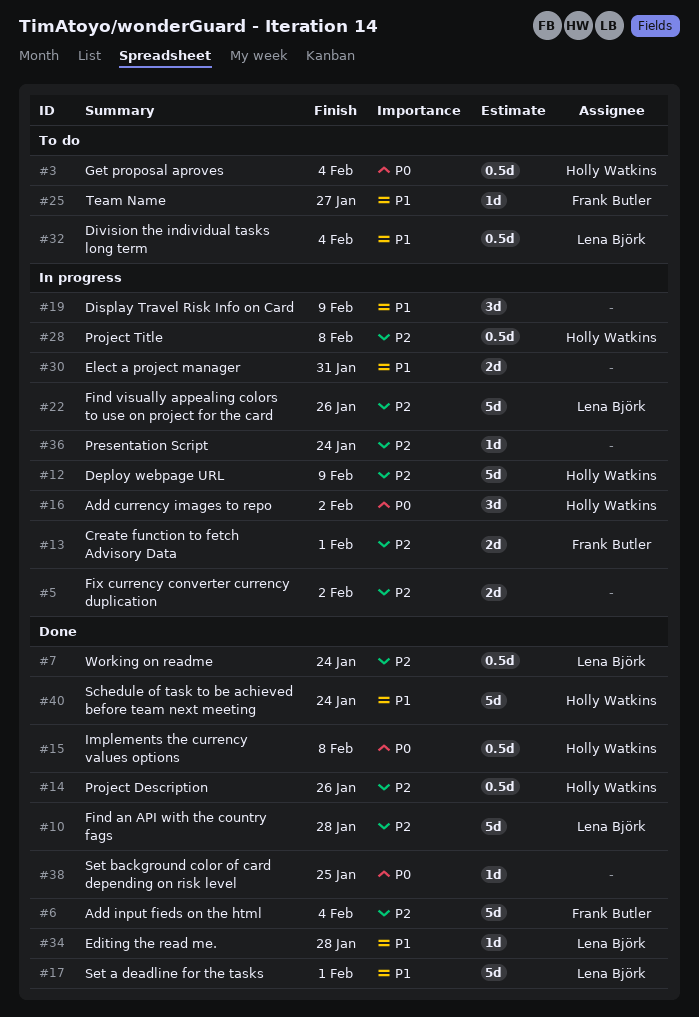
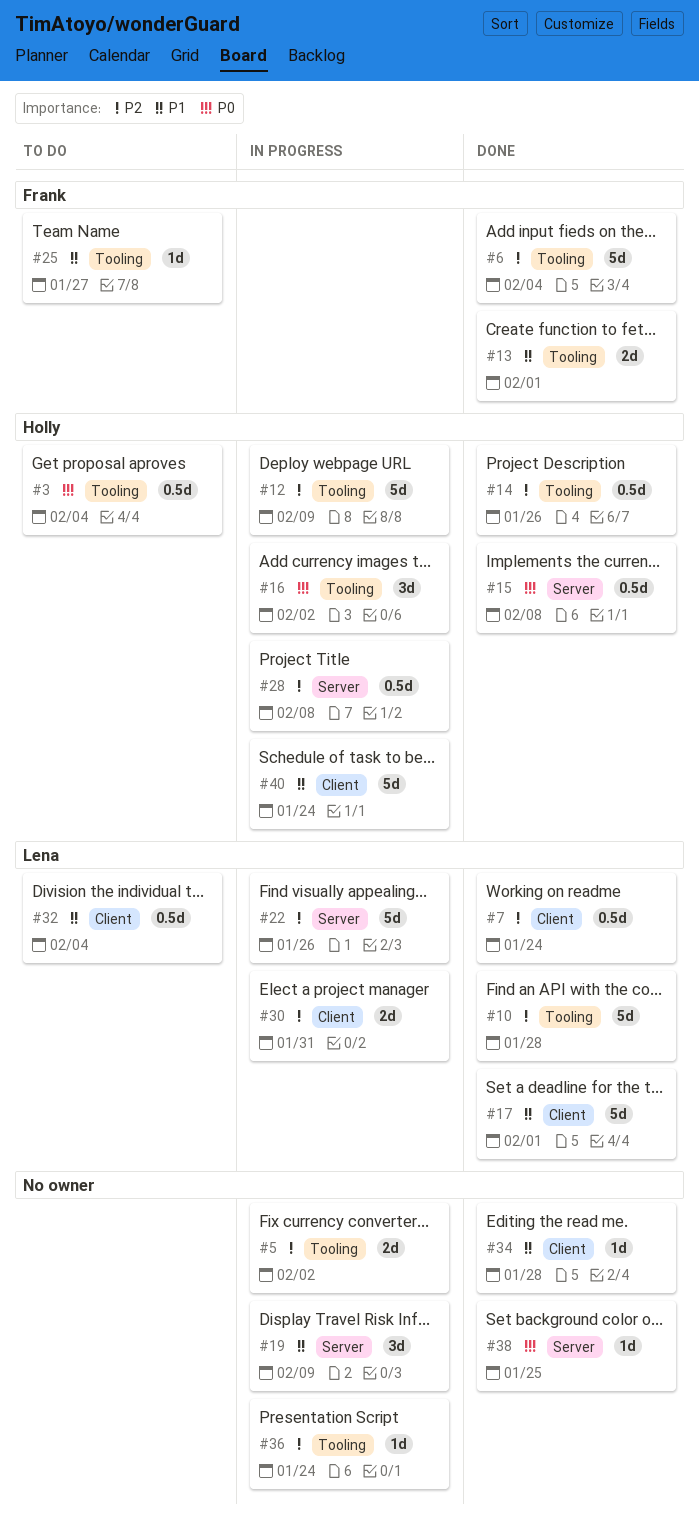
#13, status: In progress -> Done
#13, priority: P2 -> P1
#30, owner: none -> Lena Björk
#30, priority: P1 -> P2
#34, owner: Lena Björk -> none
#40, status: Done -> In progress

